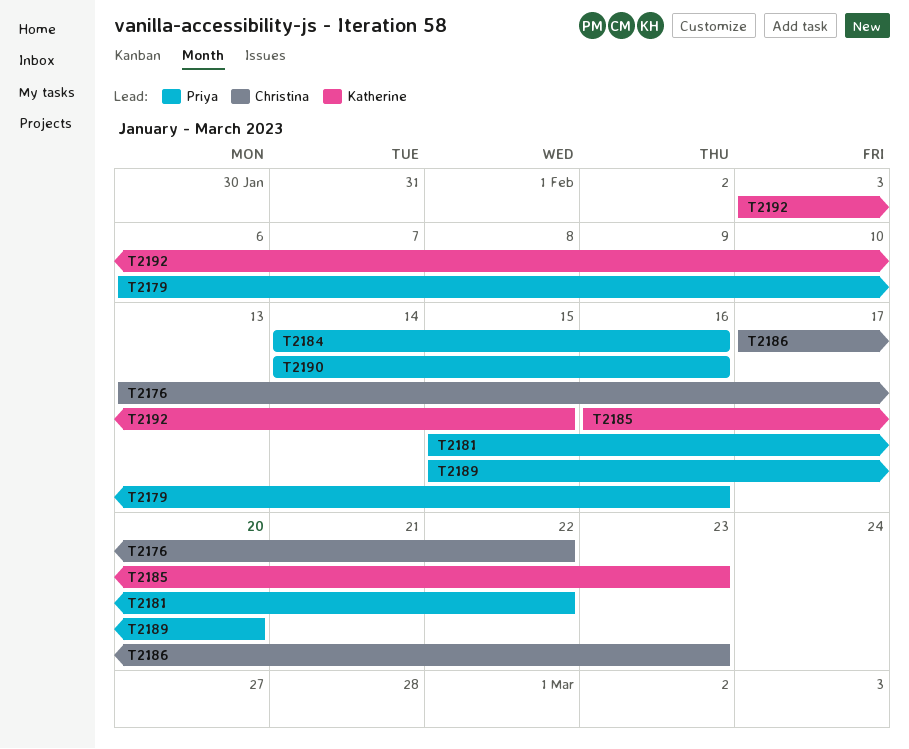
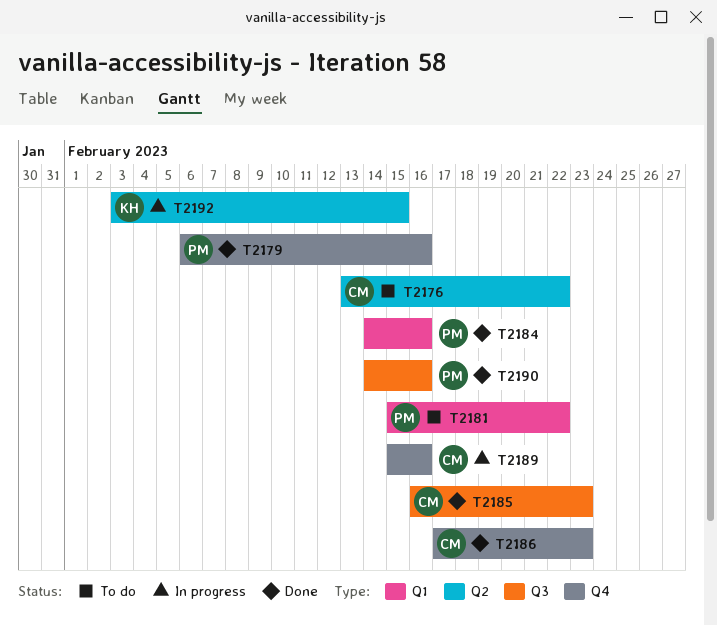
T2185, owner: Katherine -> Christina
T2189, owner: Priya -> Christina
T2189, due: Feb 20 -> Feb 16

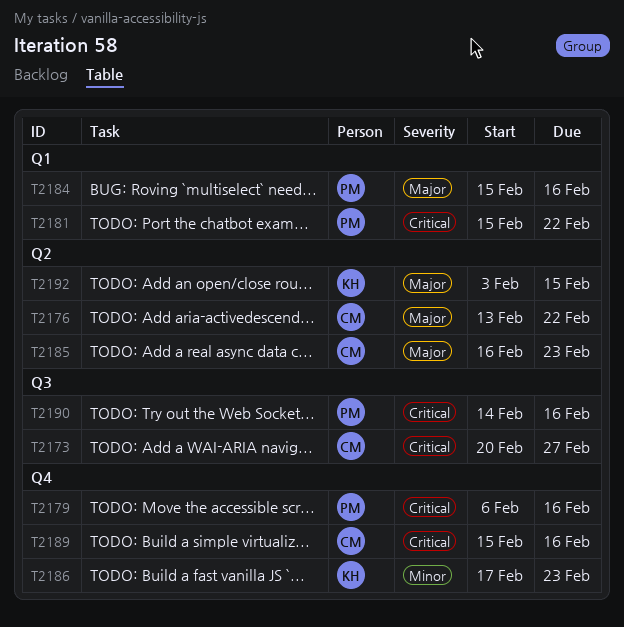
T2173: none -> present
T2184, start: Feb 14 -> Feb 15
T2185, label: Q3 -> Q2
T2186, owner: CM -> KH

